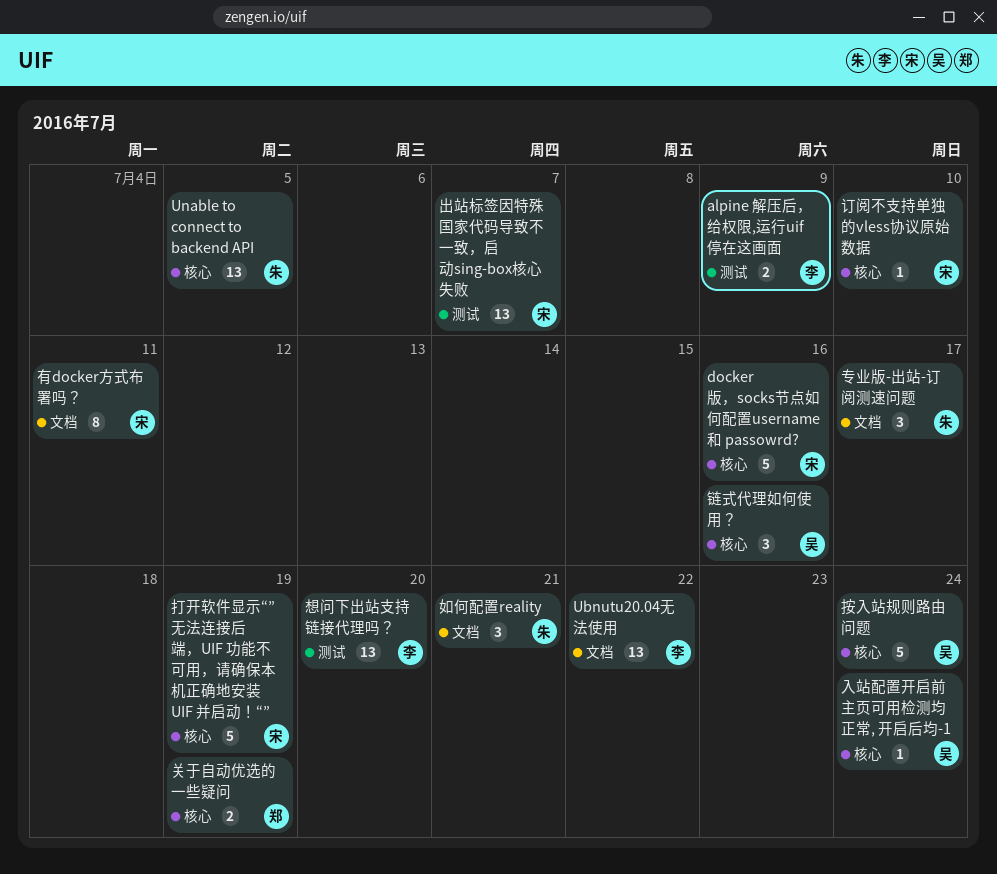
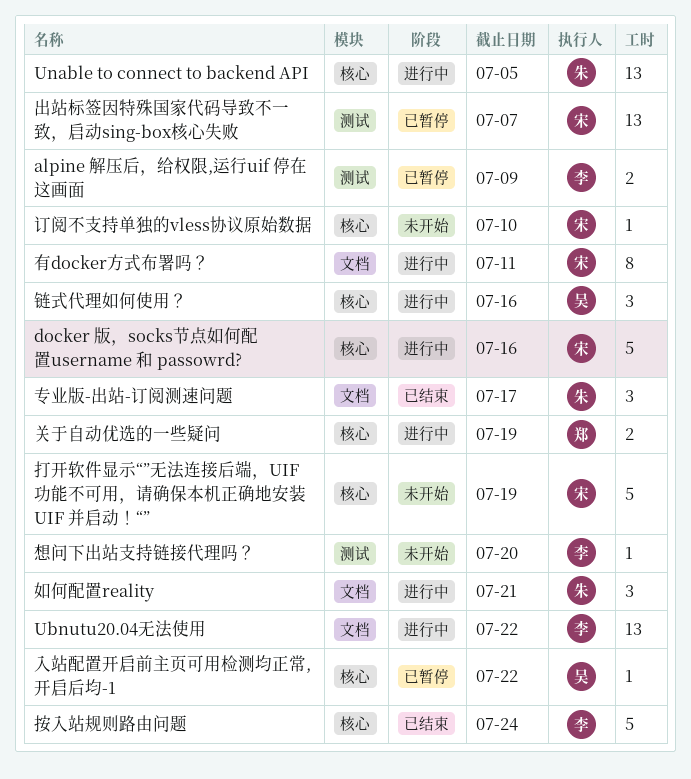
入站配置开启前主页可用检测均正常, 开启后均-1, due: Jul 24 -> Jul 22
想问下出站支持链接代理吗？, estimate: 13 -> 1
按入站规则路由问题, owner: 吴 -> 李

